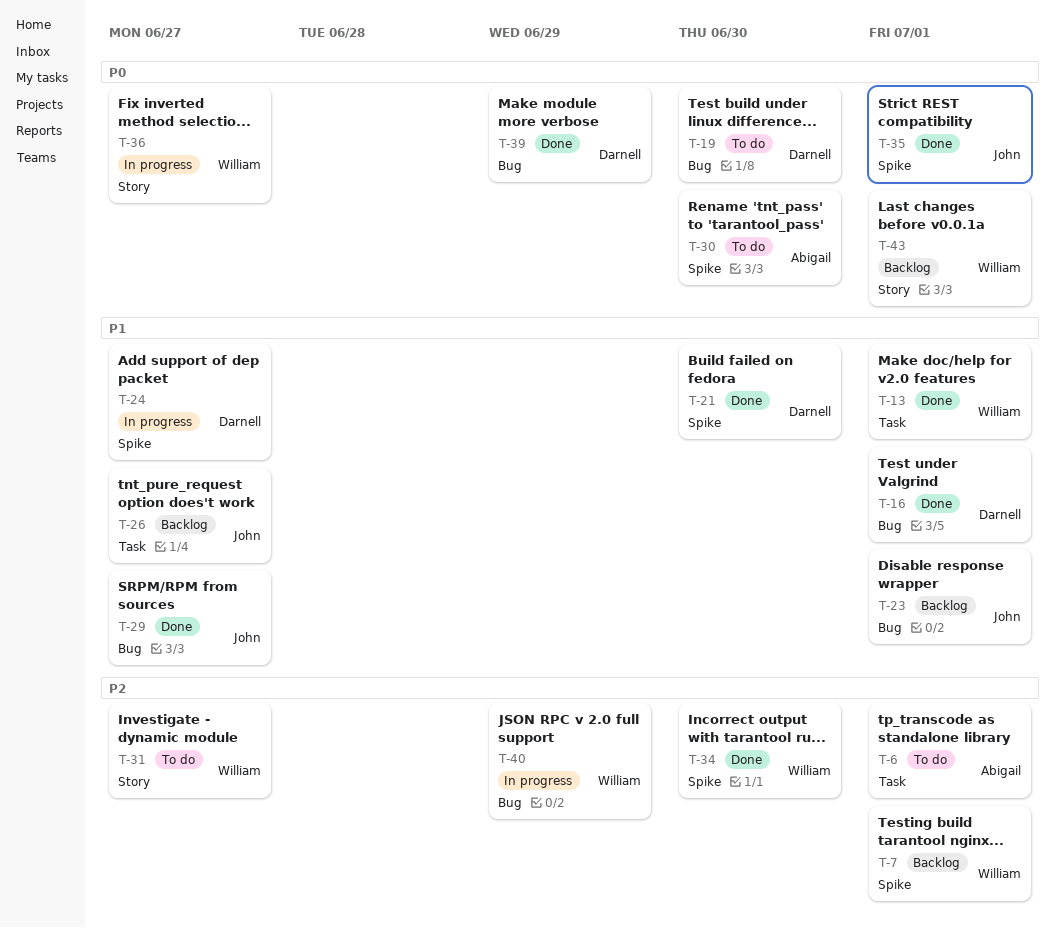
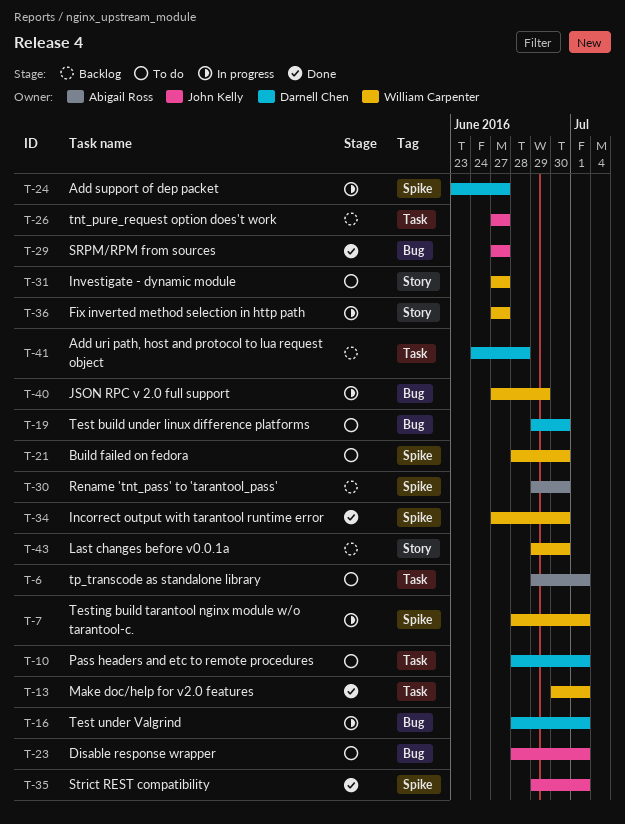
T-7, status: Backlog -> In progress
T-10: none -> present
T-16, status: Done -> In progress
T-21, status: Done -> To do
T-21, owner: Darnell Chen -> William Carpenter
T-23, status: Backlog -> To do
T-30, status: To do -> Backlog
T-39: present -> none
T-41: none -> present
T-43, due: Jul 1 -> Jun 30

